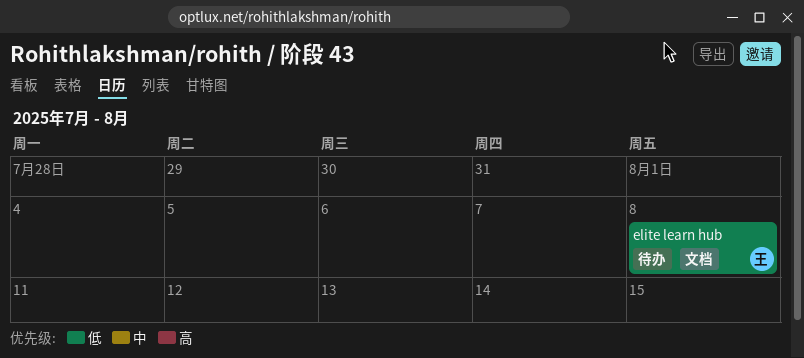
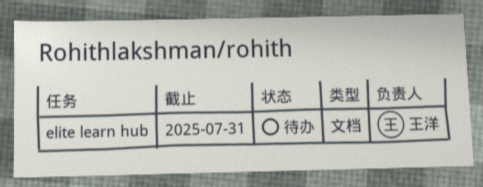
elite learn hub, due: Aug 8 -> Jul 31

